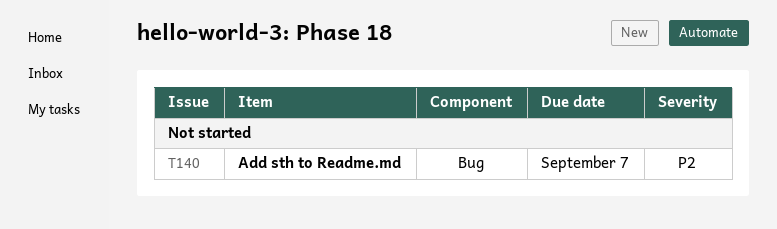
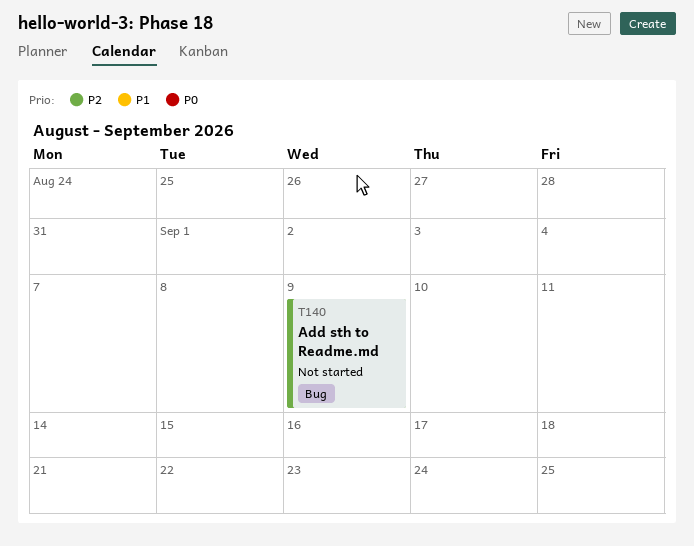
T140, due: Sep 7 -> Sep 9

